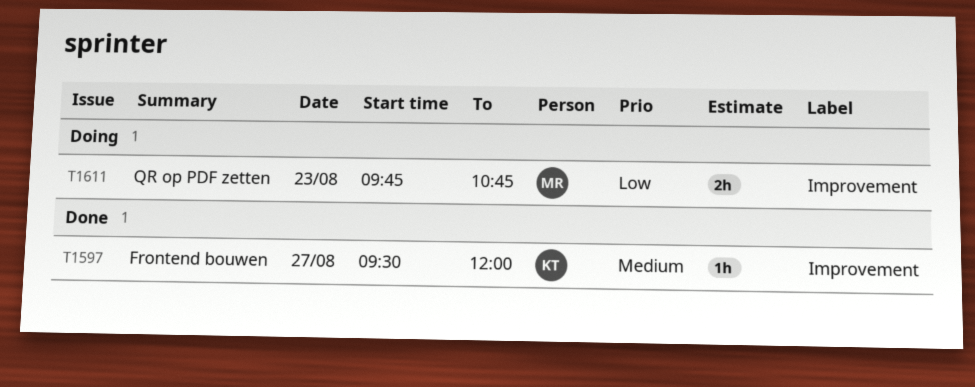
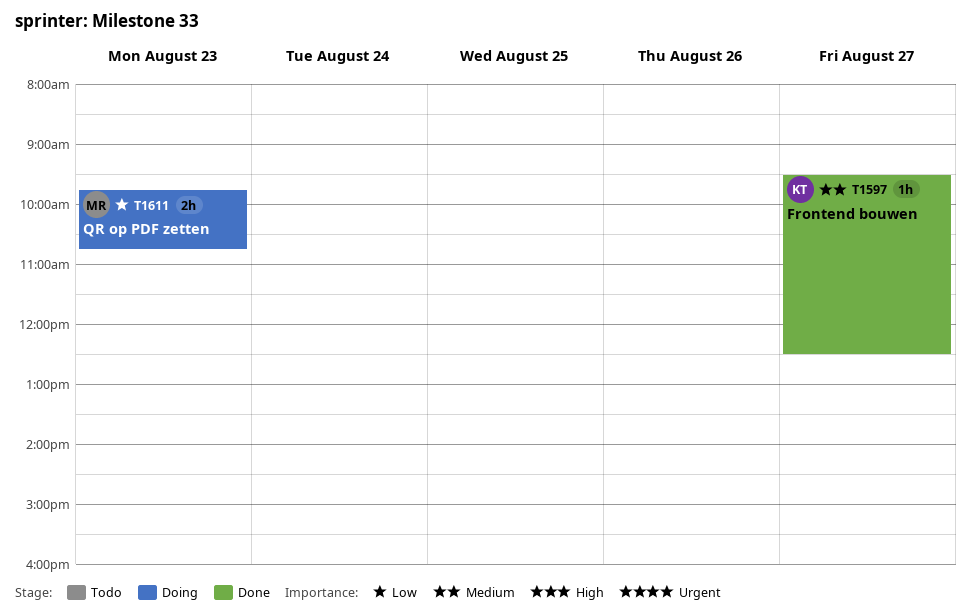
T1597, ends: 12:00 -> 12:30

